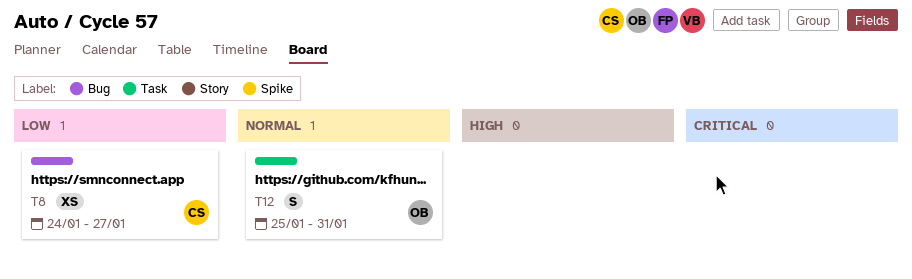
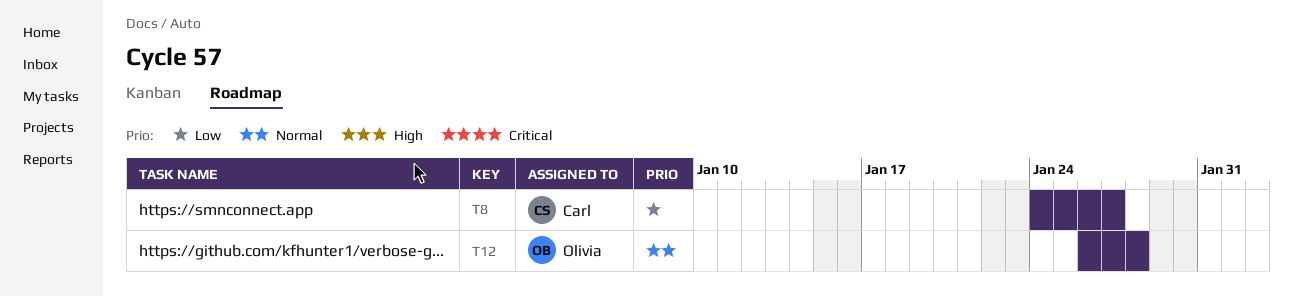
T12, start: Jan 25 -> Jan 26
T12, due: Jan 31 -> Jan 28

